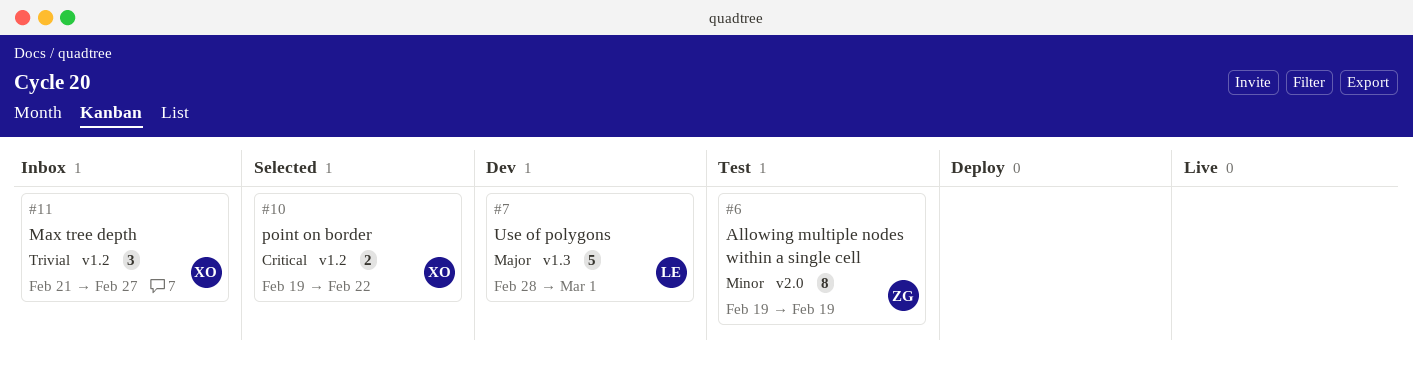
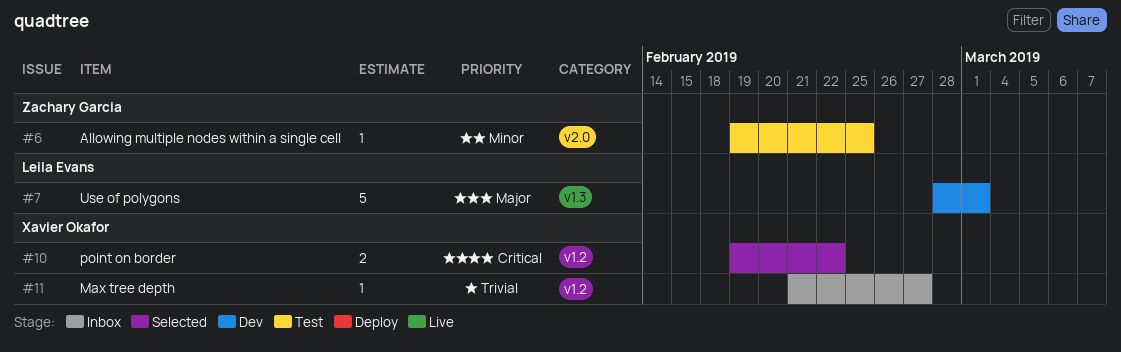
#6, estimate: 8 -> 1
#6, due: Feb 19 -> Feb 25
#11, estimate: 3 -> 1

